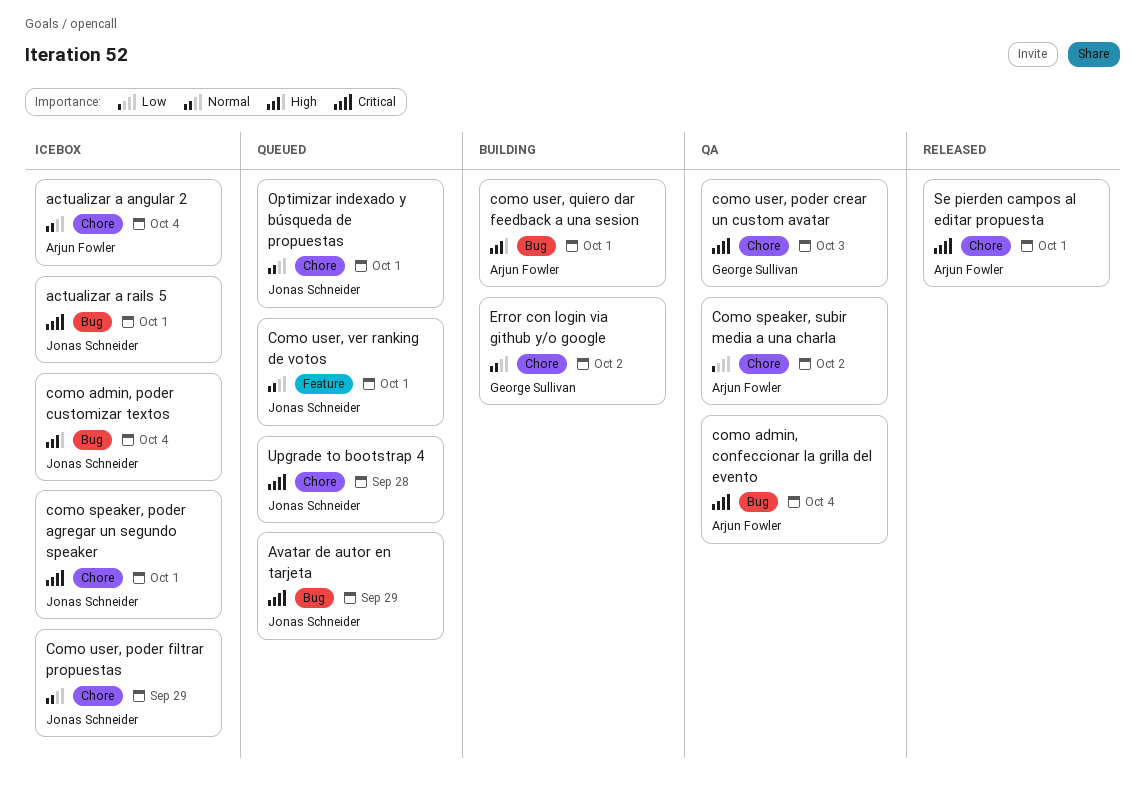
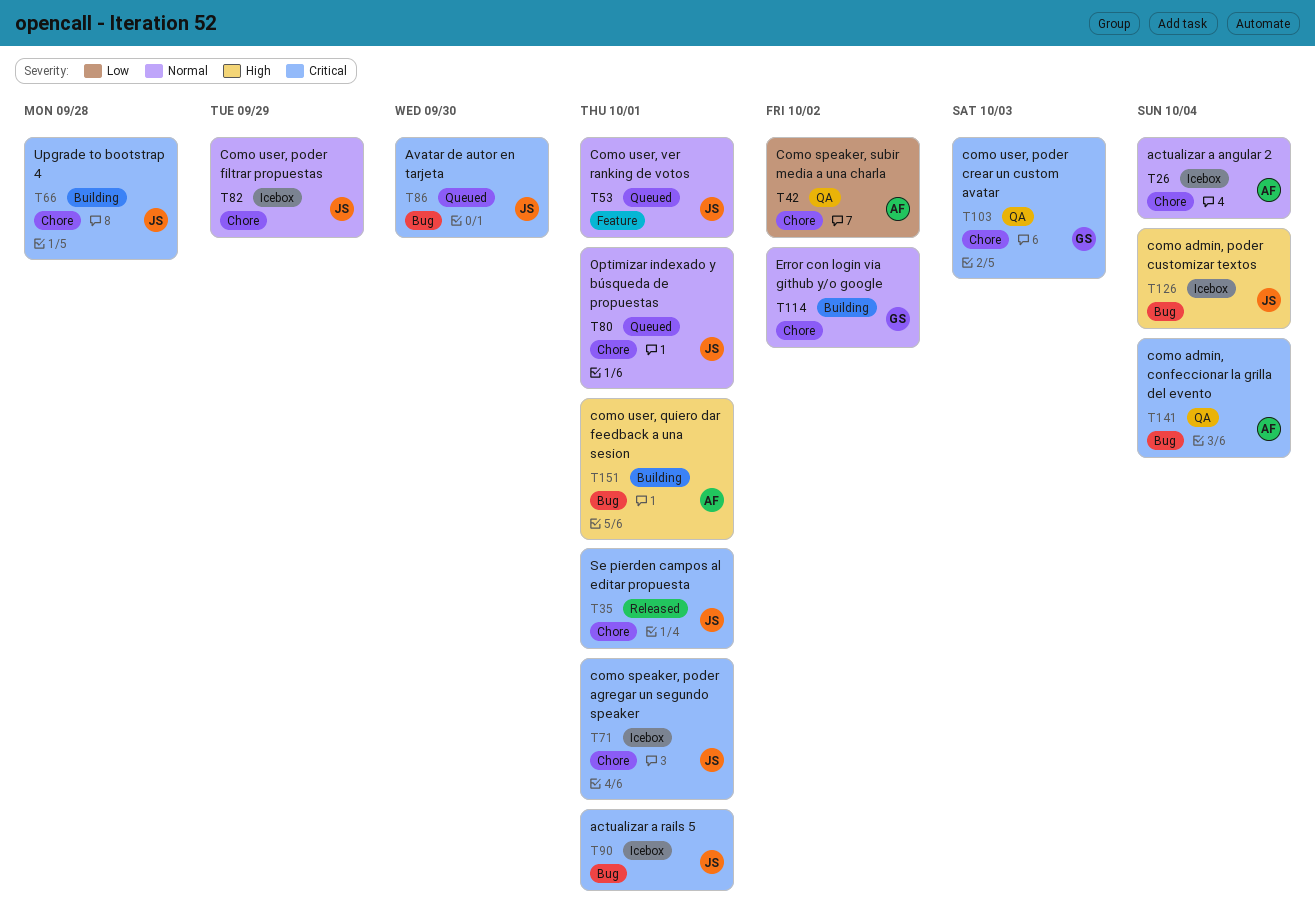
Avatar de autor en tarjeta, due: Sep 29 -> Sep 30
Se pierden campos al editar propuesta, owner: Arjun Fowler -> Jonas Schneider
Upgrade to bootstrap 4, status: Queued -> Building

